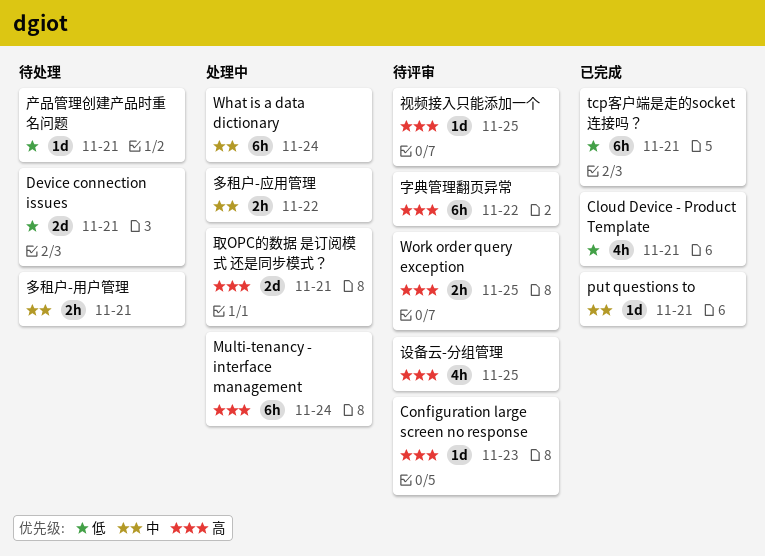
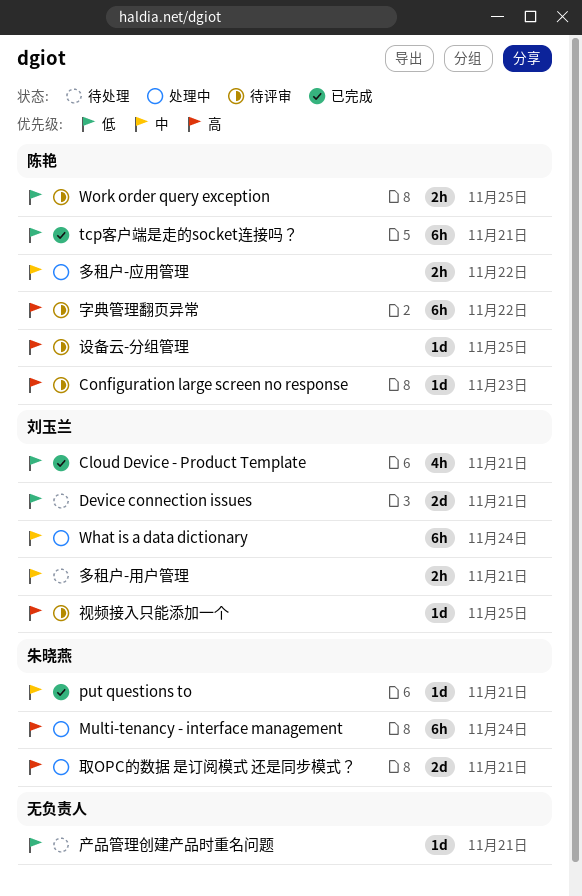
Work order query exception, priority: 高 -> 低
设备云-分组管理, estimate: 4h -> 1d

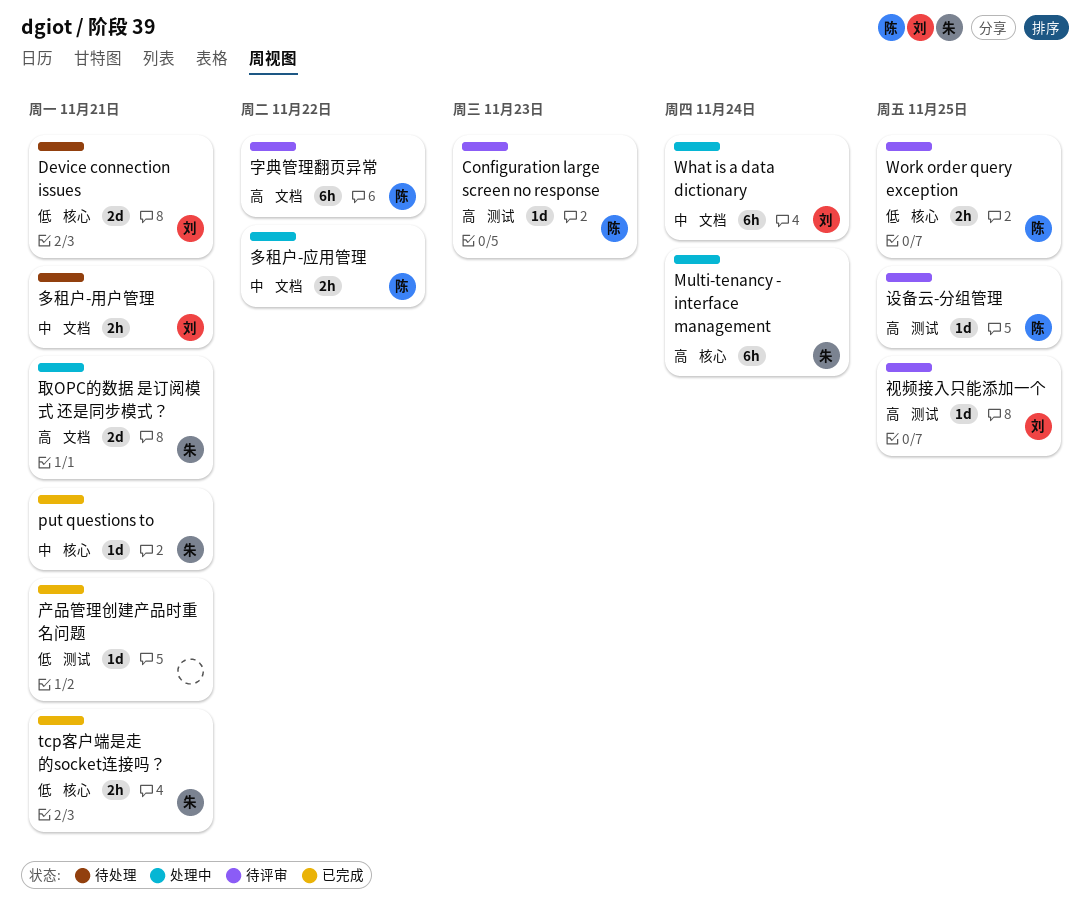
Cloud Device - Product Template: present -> none
tcp客户端是走的socket连接吗？, owner: 陈艳 -> 朱晓燕
tcp客户端是走的socket连接吗？, estimate: 6h -> 2h
产品管理创建产品时重名问题, status: 待处理 -> 已完成

